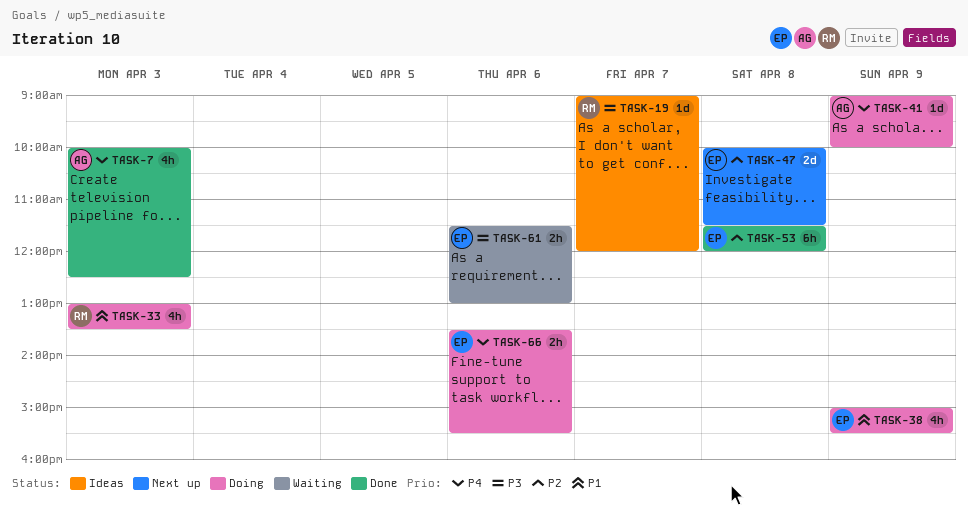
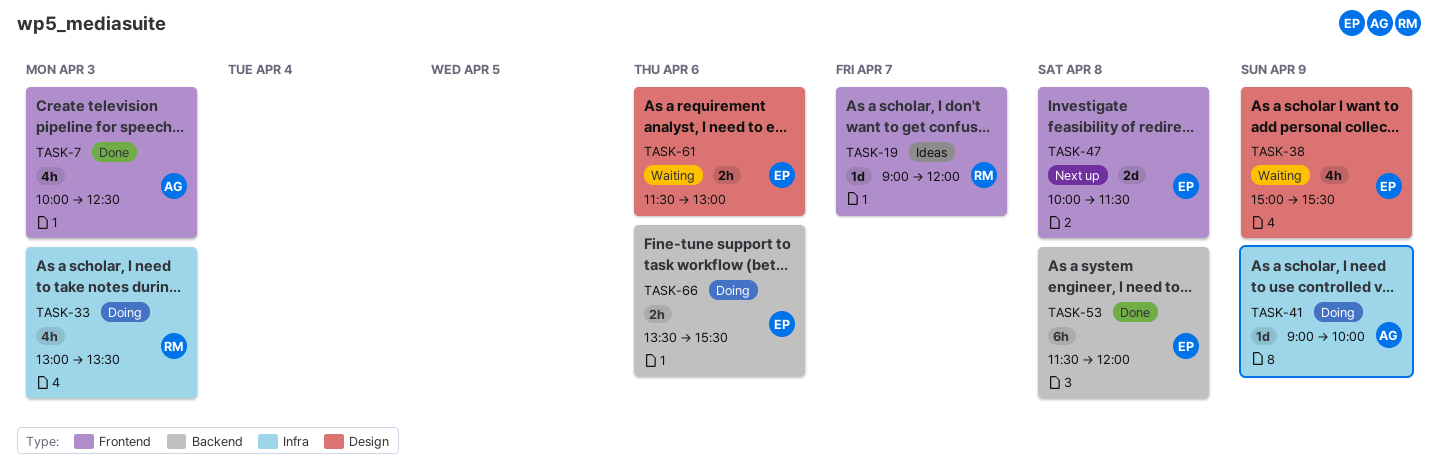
TASK-38, status: Doing -> Waiting

